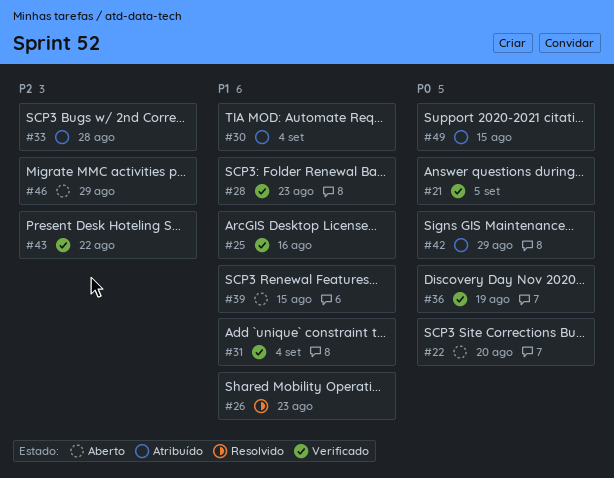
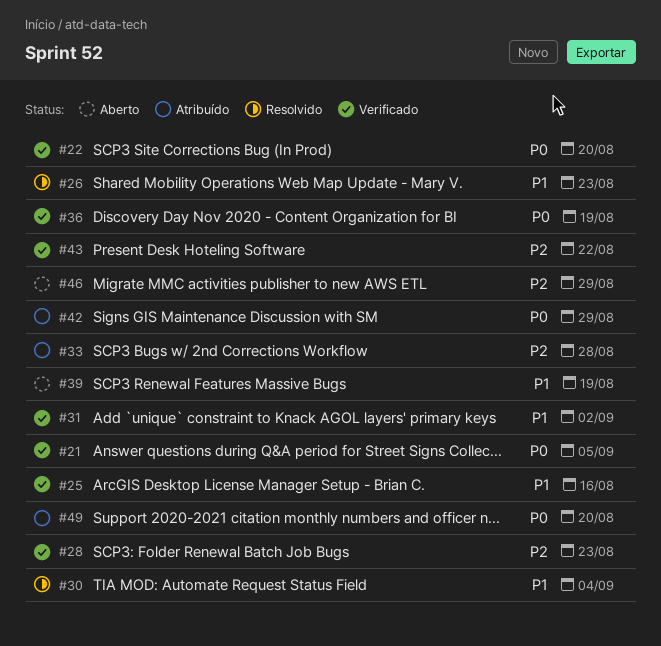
#22, status: Aberto -> Verificado
#28, priority: P1 -> P2
#30, status: Atribuído -> Resolvido
#31, due: Sep 4 -> Sep 2
#39, due: Aug 15 -> Aug 19
#49, due: Aug 15 -> Aug 20

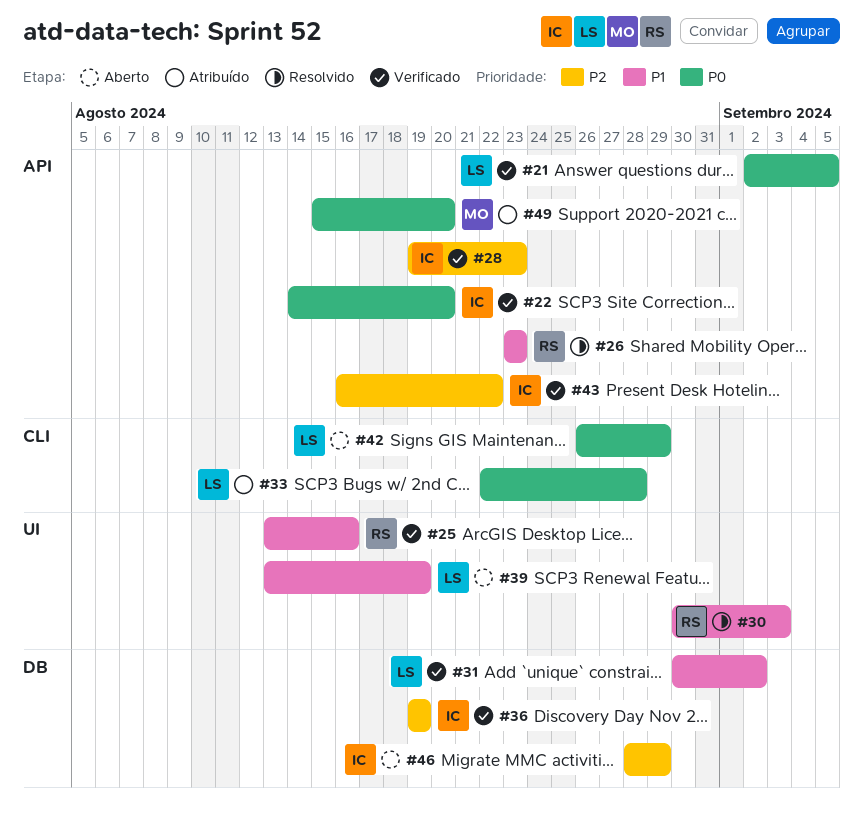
#30, due: Sep 4 -> Sep 3
#33, priority: P2 -> P0
#36, priority: P0 -> P2
#42, status: Atribuído -> Aberto

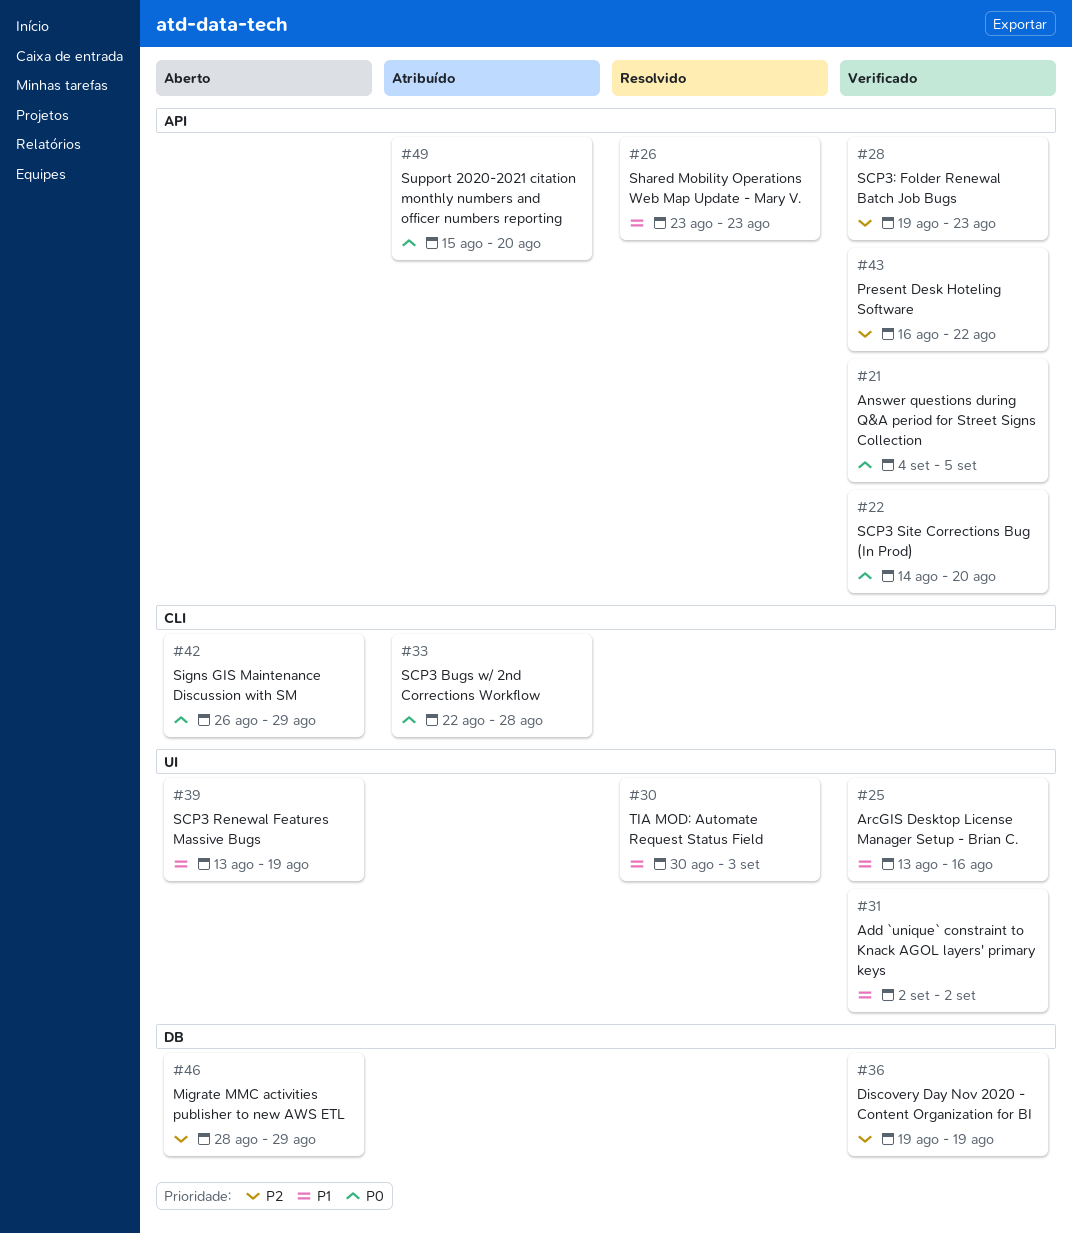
#21, start: Sep 2 -> Sep 4
#31, label: DB -> UI
#31, start: Aug 30 -> Sep 2

